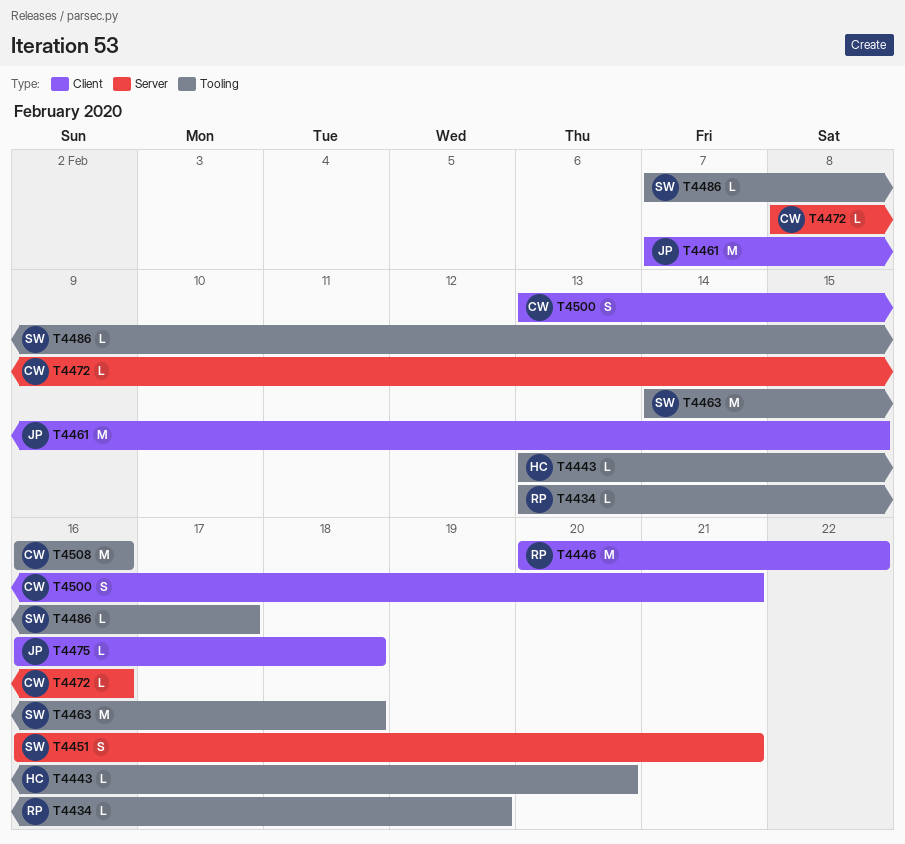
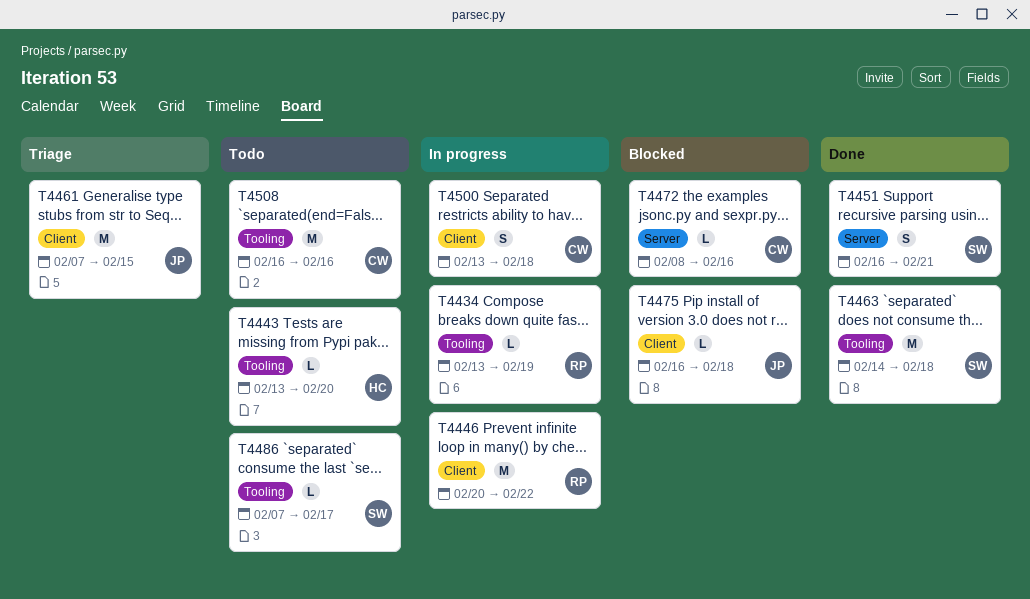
T4500, due: Feb 21 -> Feb 18

